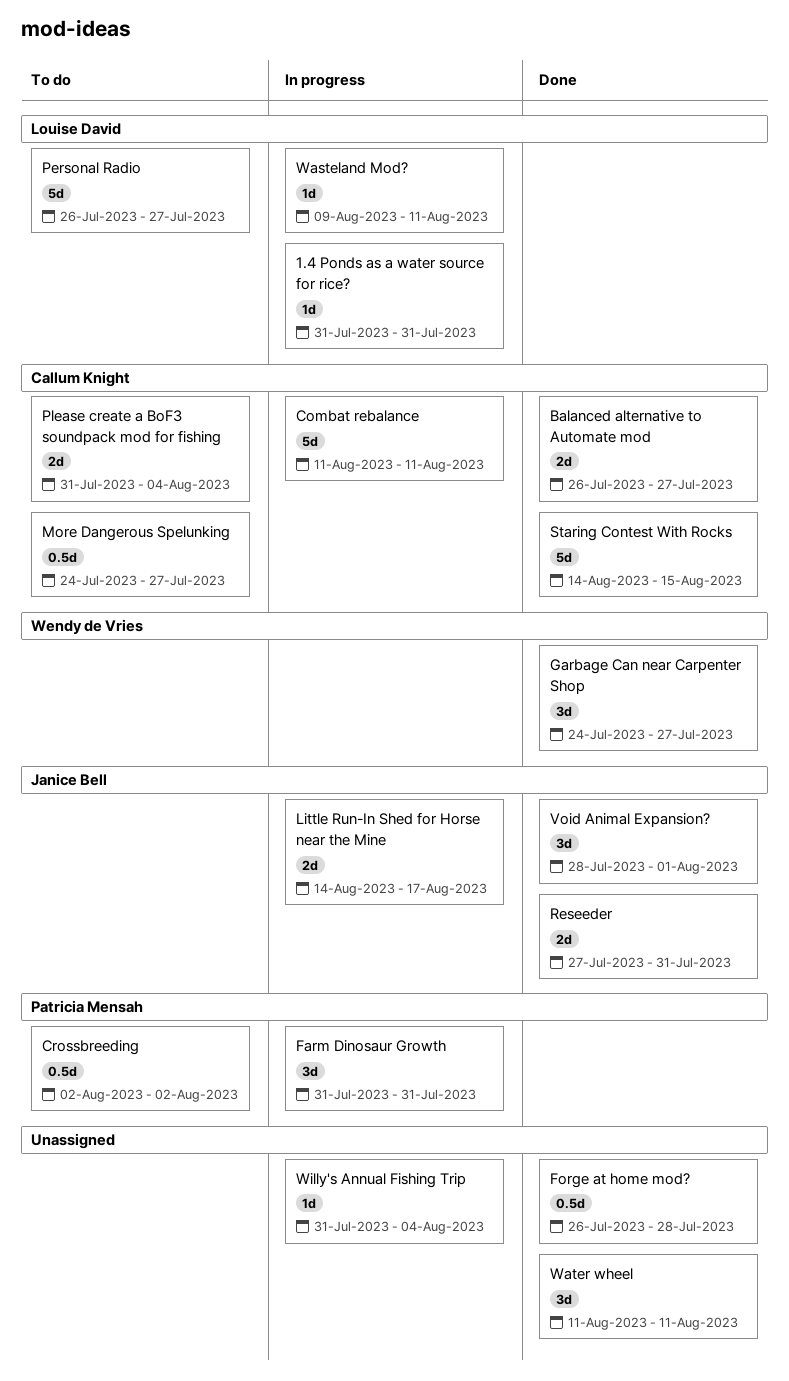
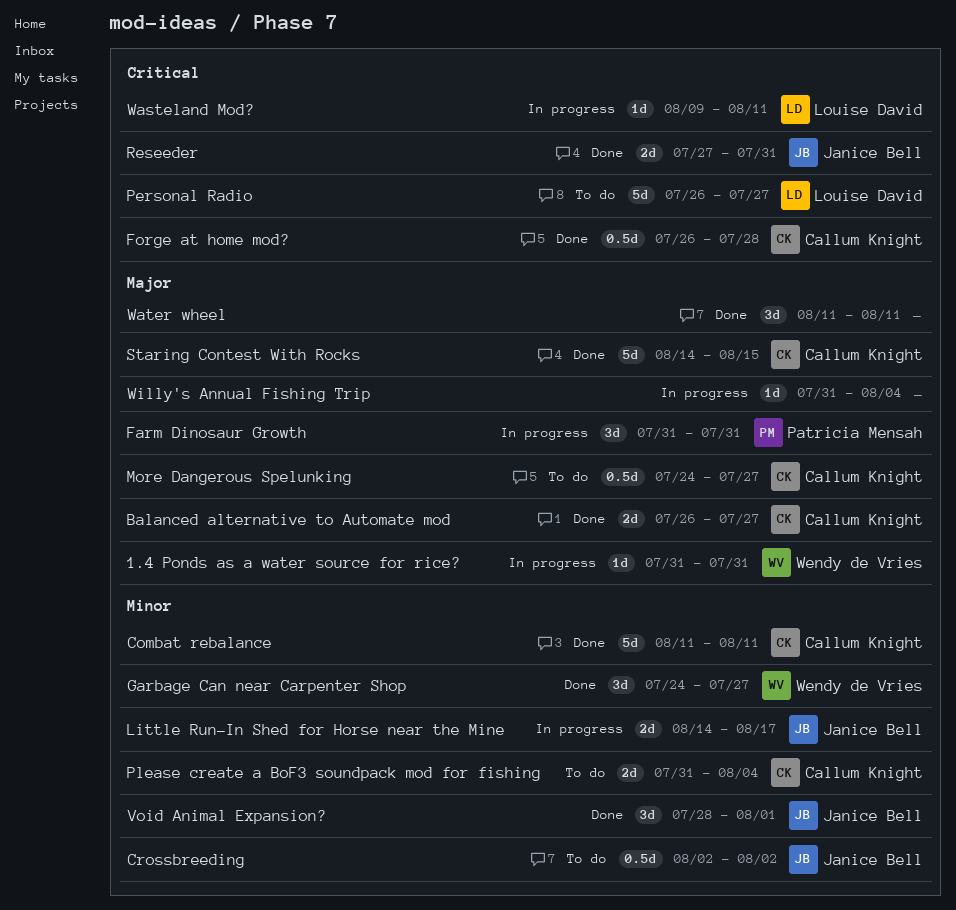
1.4 Ponds as a water source for rice?, owner: Louise David -> Wendy de Vries
Combat rebalance, status: In progress -> Done
Crossbreeding, owner: Patricia Mensah -> Janice Bell
Forge at home mod?, owner: none -> Callum Knight

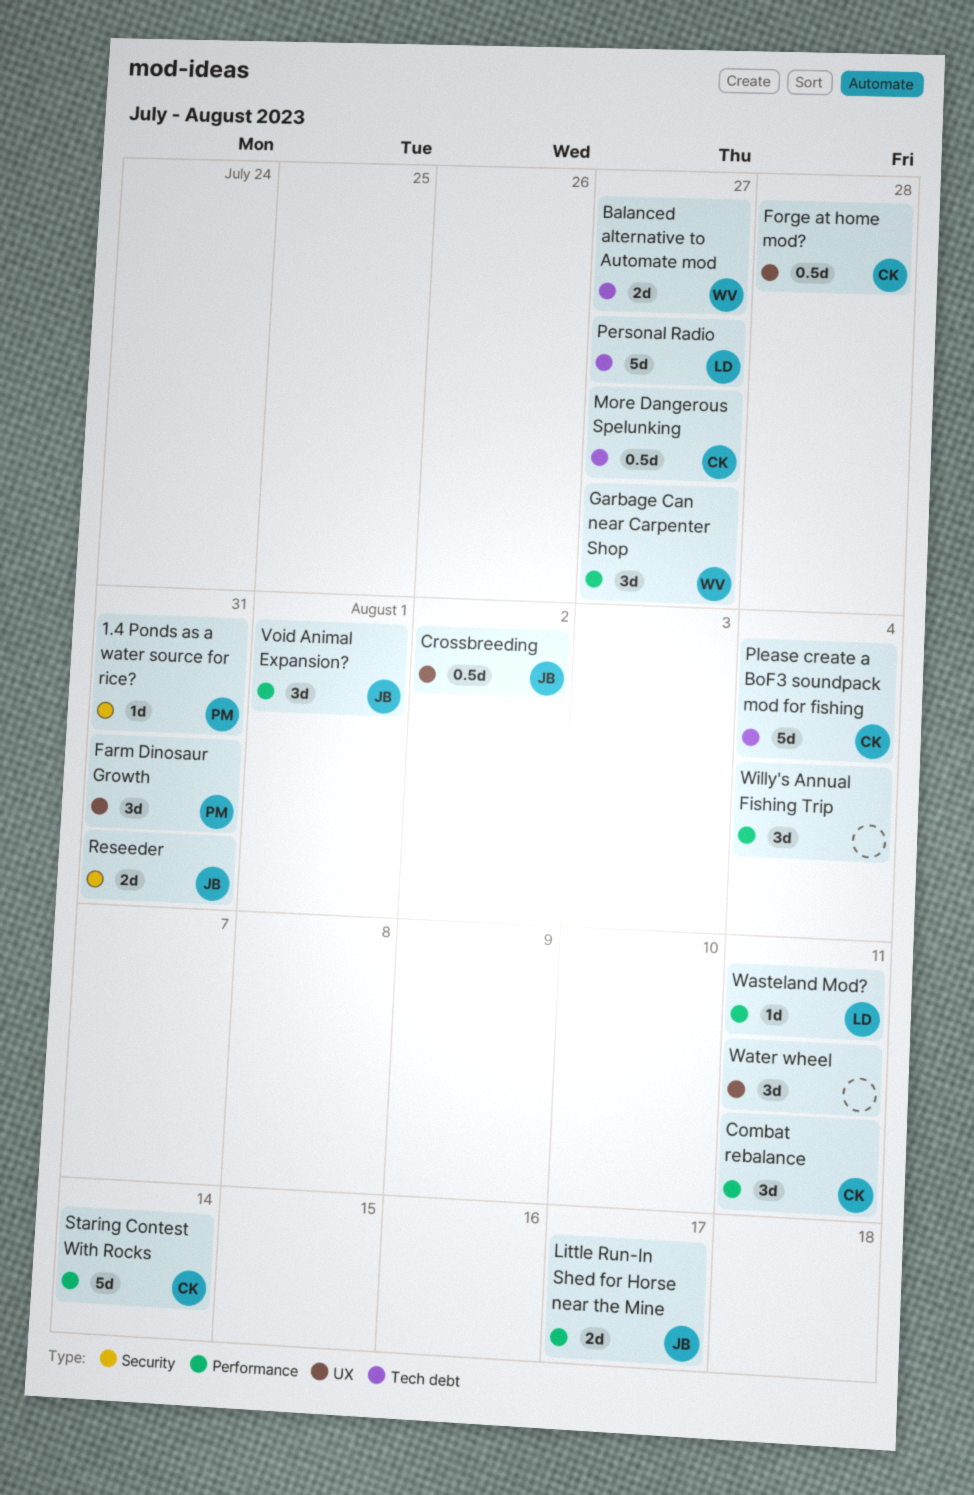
1.4 Ponds as a water source for rice?, owner: Wendy de Vries -> Patricia Mensah
Balanced alternative to Automate mod, owner: Callum Knight -> Wendy de Vries
Combat rebalance, estimate: 5d -> 3d
Please create a BoF3 soundpack mod for fishing, estimate: 2d -> 5d
Staring Contest With Rocks, due: Aug 15 -> Aug 14
Willy's Annual Fishing Trip, estimate: 1d -> 3d

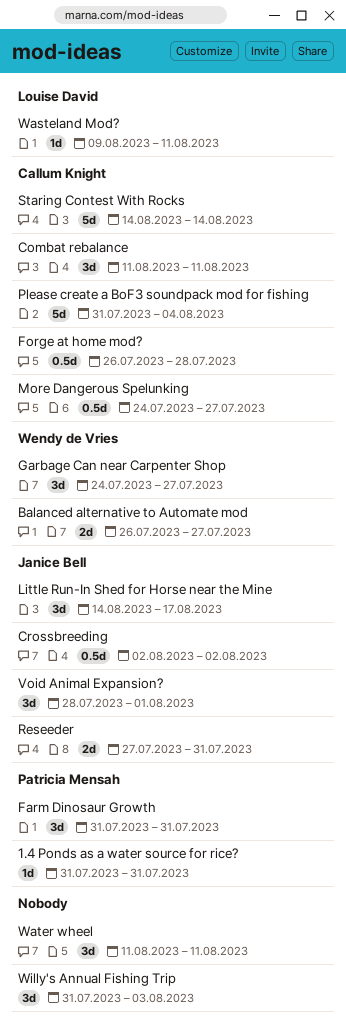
Little Run-In Shed for Horse near the Mine, estimate: 2d -> 3d
Personal Radio: present -> none
Willy's Annual Fishing Trip, due: Aug 4 -> Aug 3

